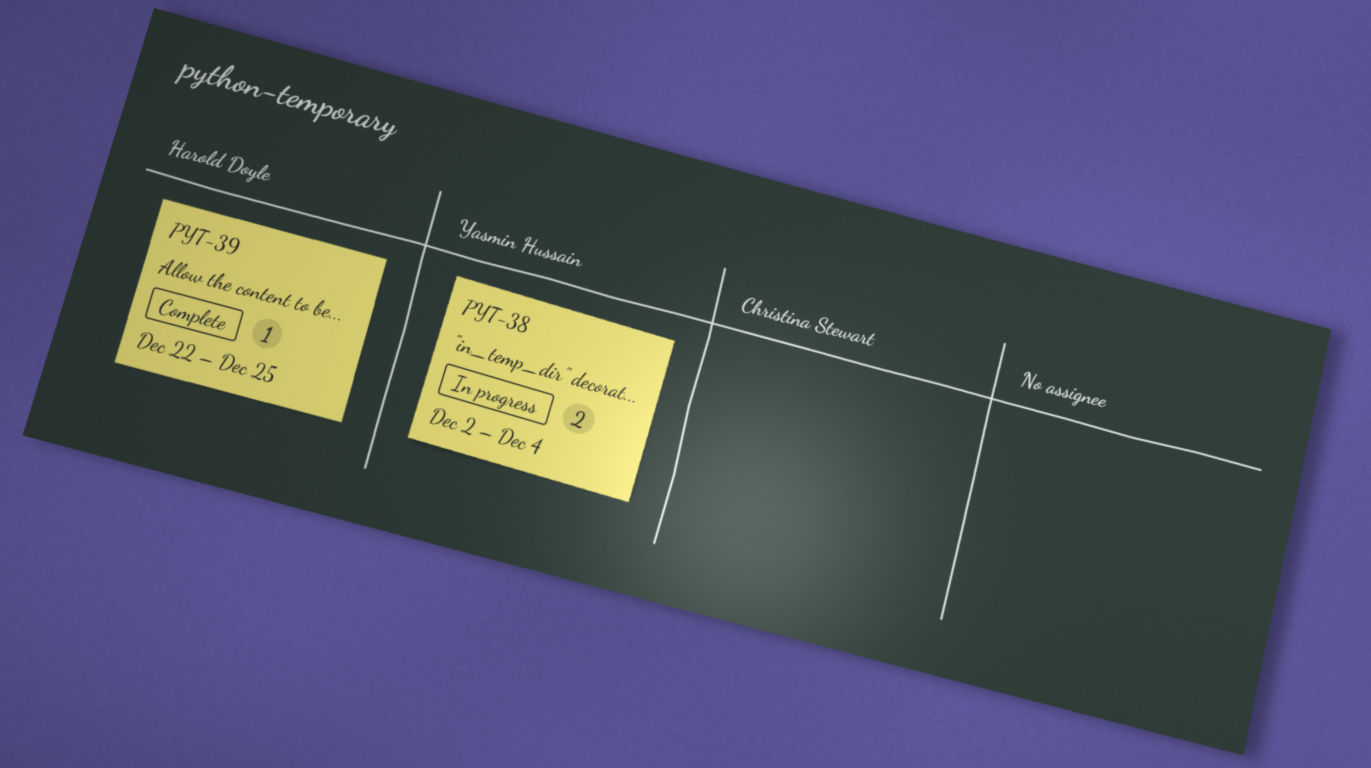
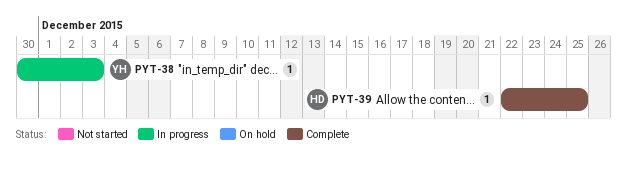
PYT-38, estimate: 2 -> 1
PYT-38, start: Dec 2 -> Nov 30
PYT-38, due: Dec 4 -> Dec 3

